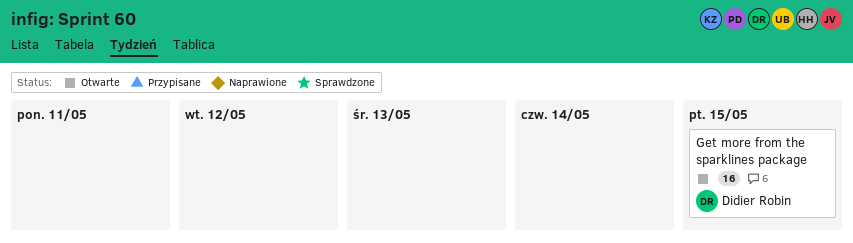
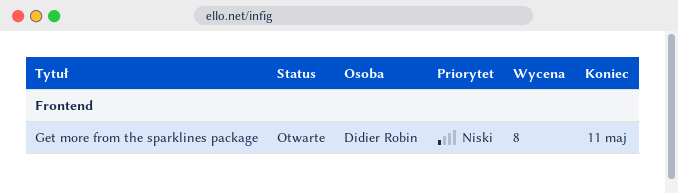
Get more from the sparklines package, estimate: 16 -> 8
Get more from the sparklines package, due: May 15 -> May 11

